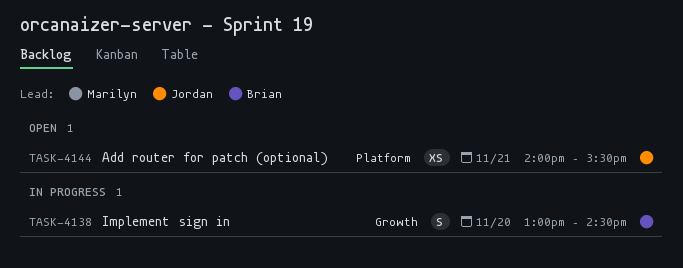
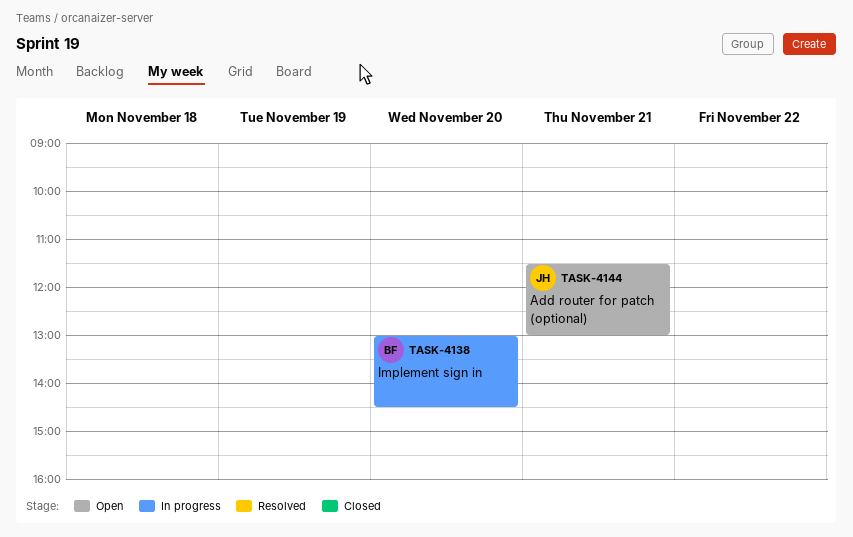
TASK-4144, begins: 14:00 -> 11:30
TASK-4144, ends: 15:30 -> 13:00

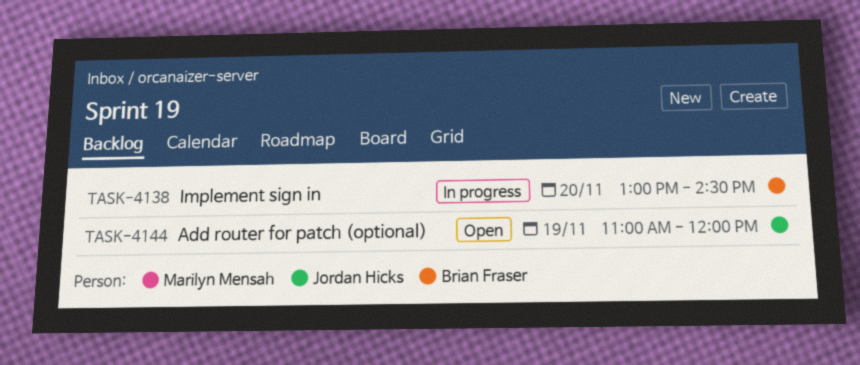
TASK-4144, day: Nov 21 -> Nov 19
TASK-4144, begins: 11:30 -> 11:00
TASK-4144, ends: 13:00 -> 12:00

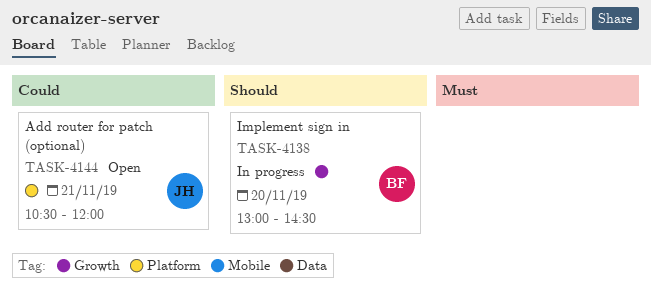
TASK-4144, day: Nov 19 -> Nov 21
TASK-4144, begins: 11:00 -> 10:30

